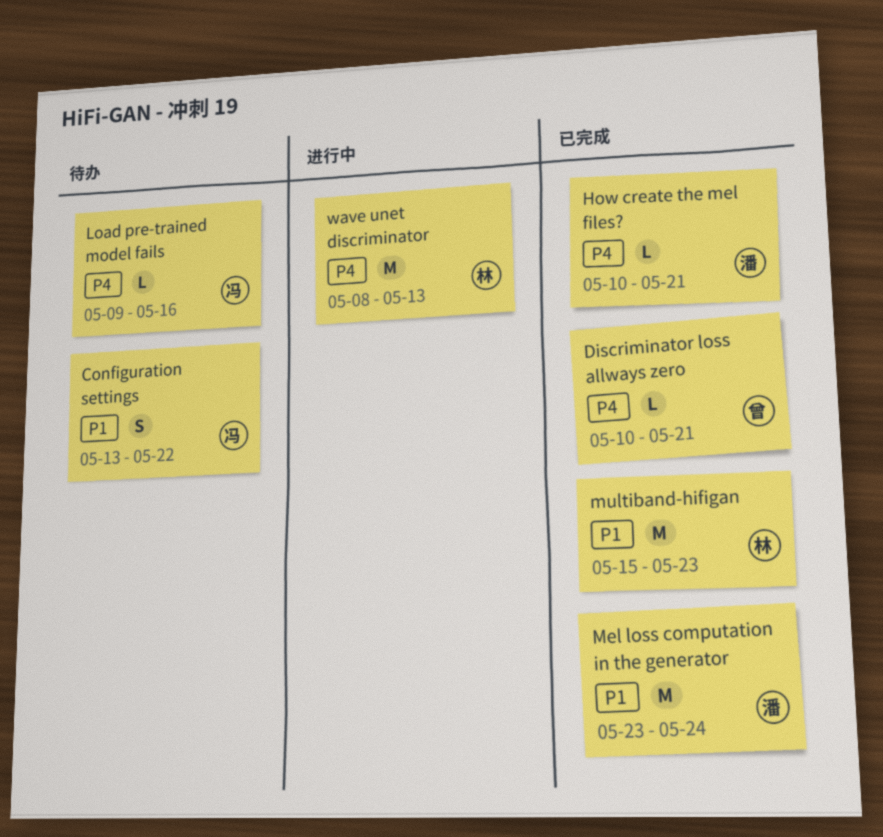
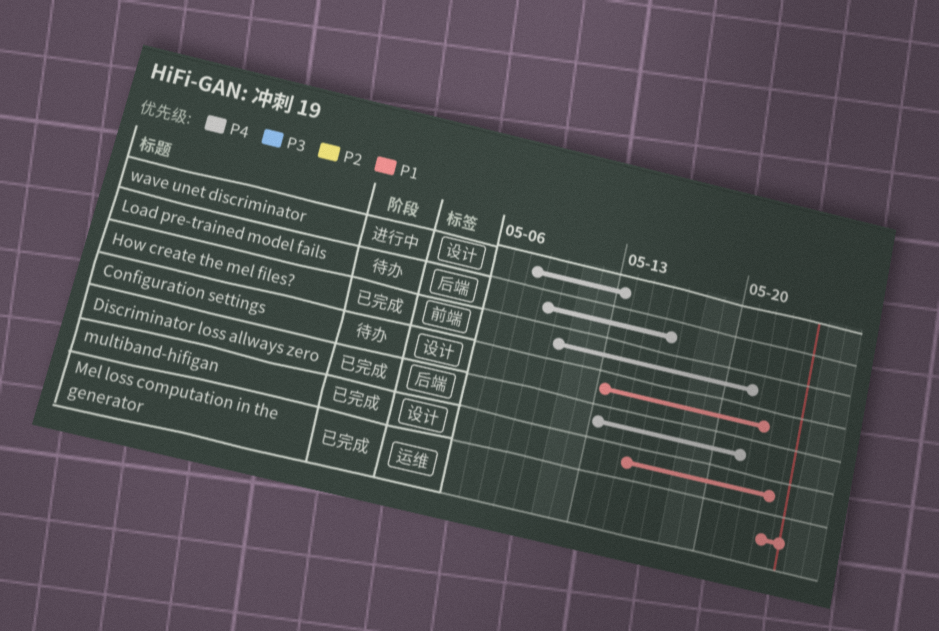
Discriminator loss allways zero, start: May 10 -> May 13

